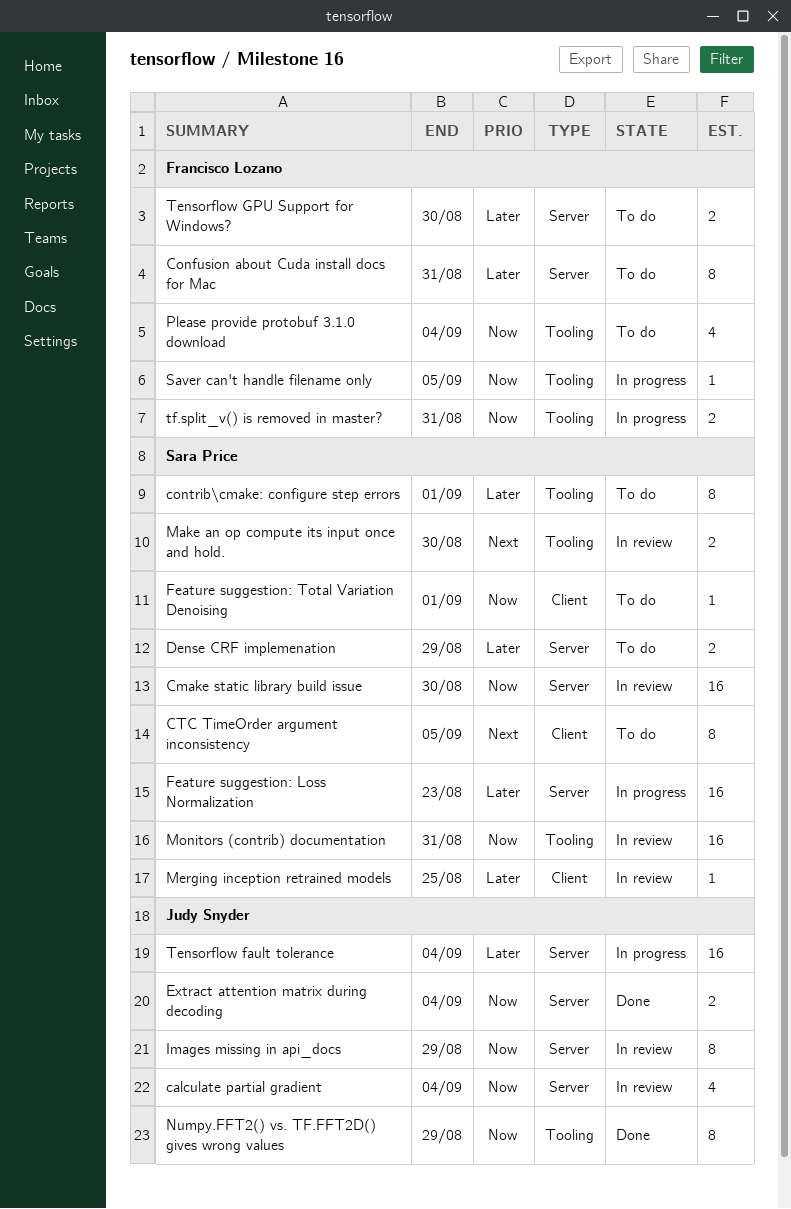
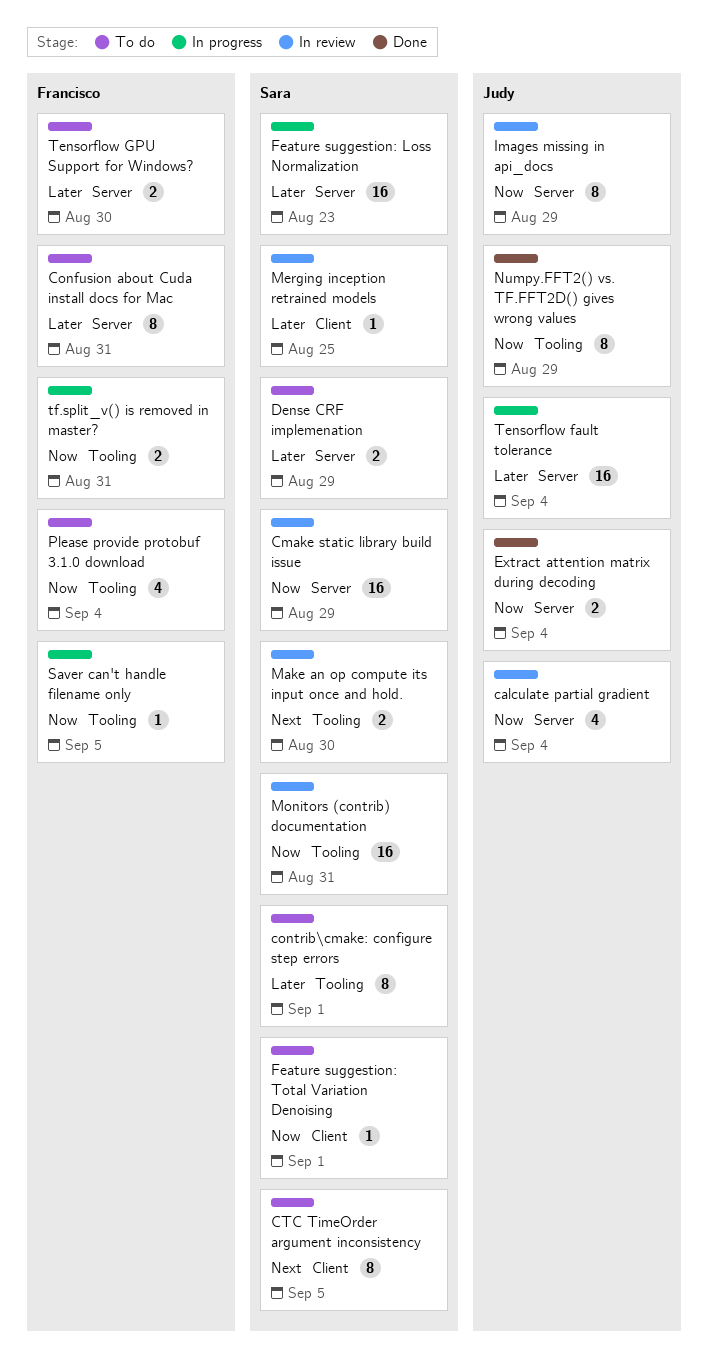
Cmake static library build issue, due: Aug 30 -> Aug 29

